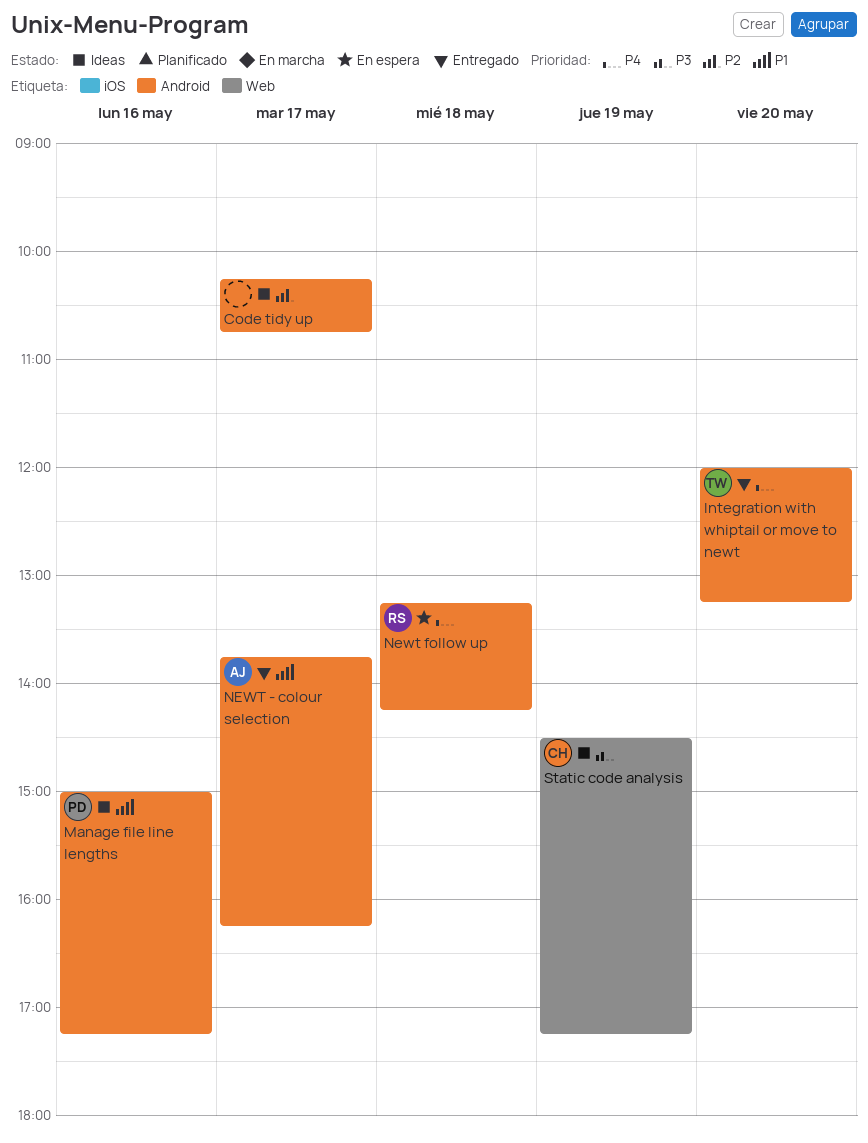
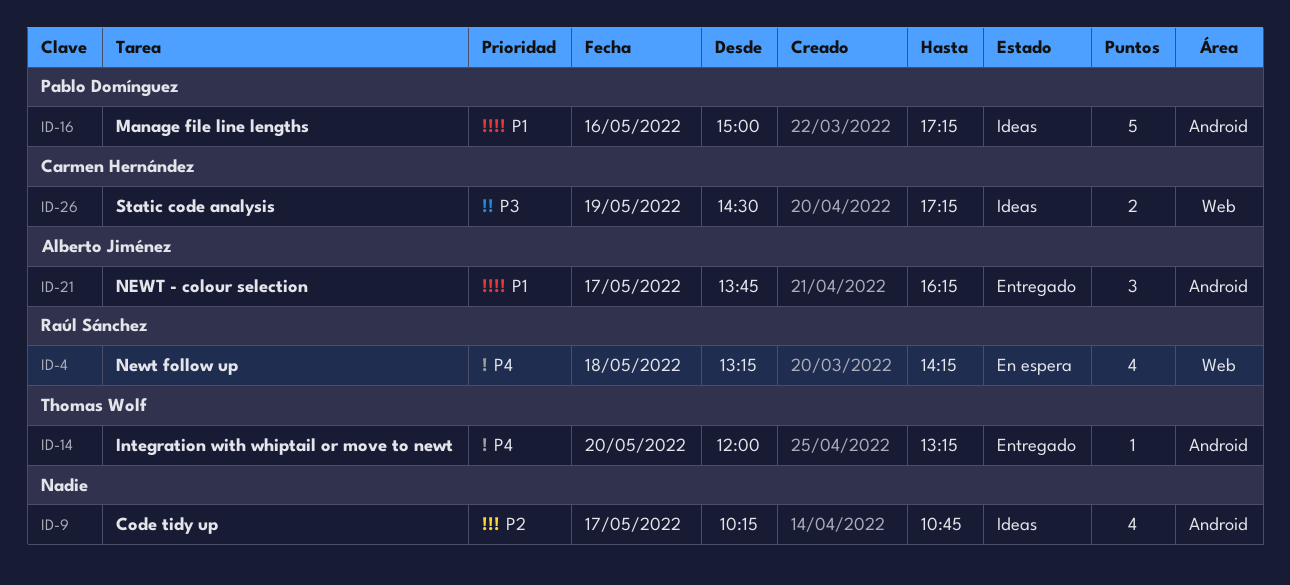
Newt follow up, label: Android -> Web

